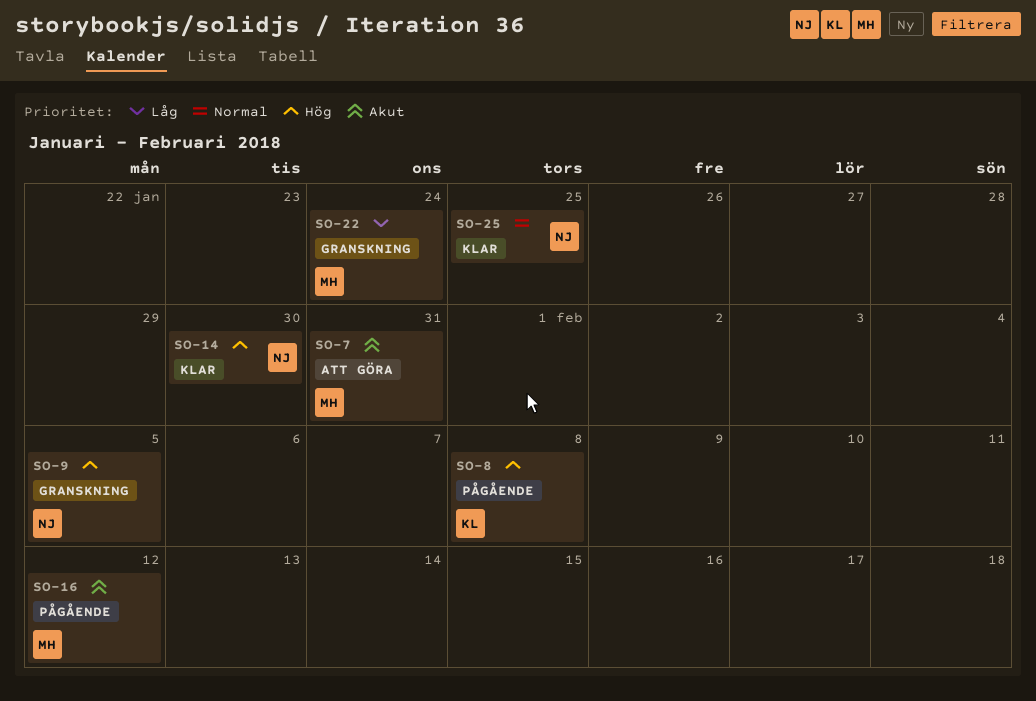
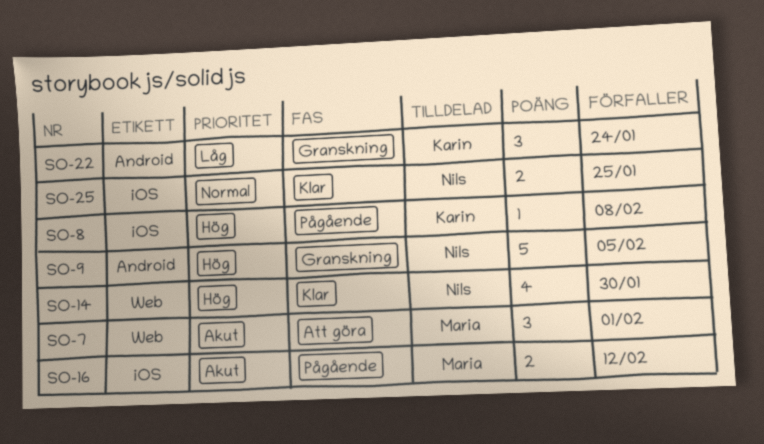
SO-7, due: Jan 31 -> Feb 1
SO-22, owner: Maria -> Karin

